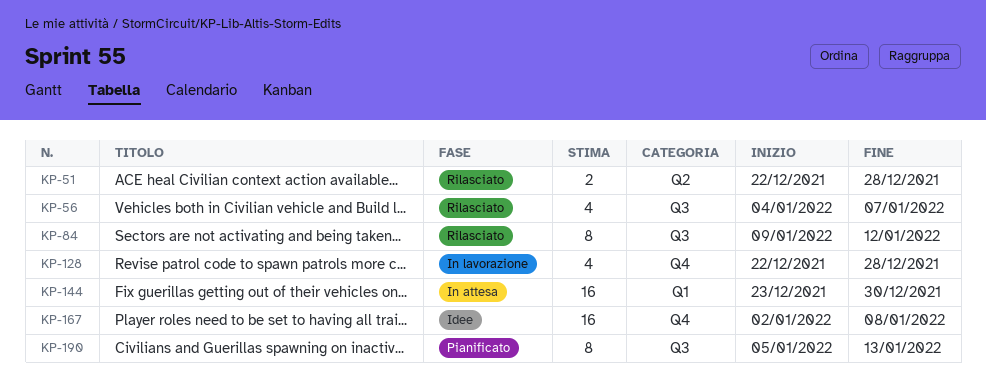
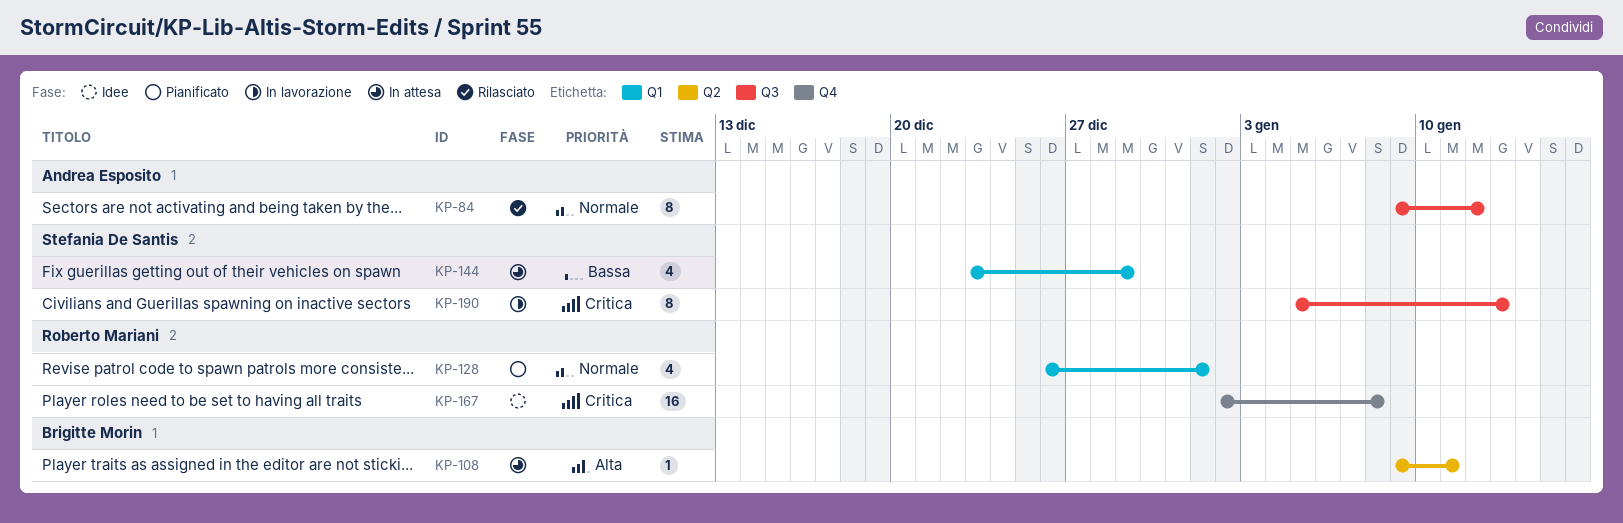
KP-51: present -> none
KP-56: present -> none
KP-108: none -> present
KP-128, status: In lavorazione -> Pianificato
KP-128, label: Q4 -> Q1
KP-128, start: Dec 22 -> Dec 26
KP-128, due: Dec 28 -> Jan 1
KP-144, estimate: 16 -> 4
KP-144, due: Dec 30 -> Dec 29
KP-190, status: Pianificato -> In lavorazione

